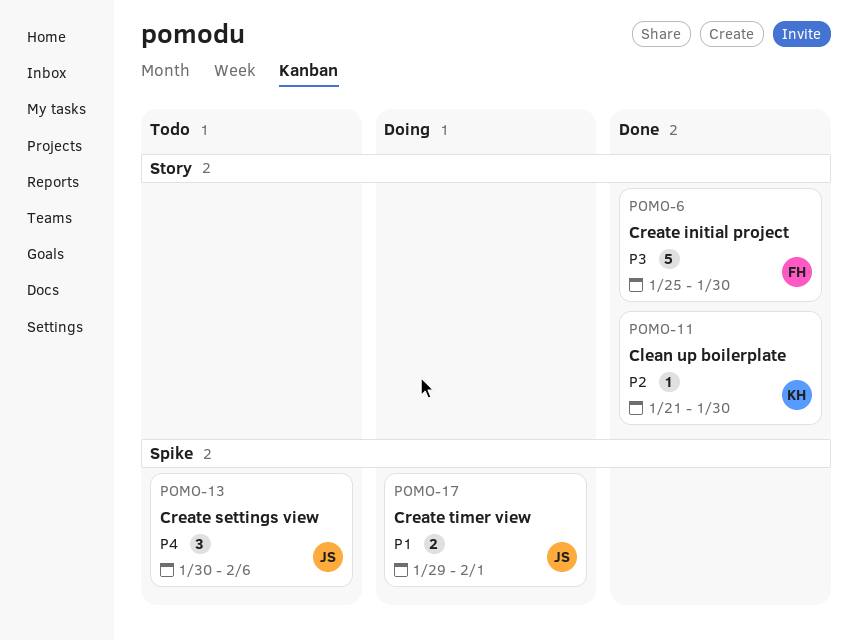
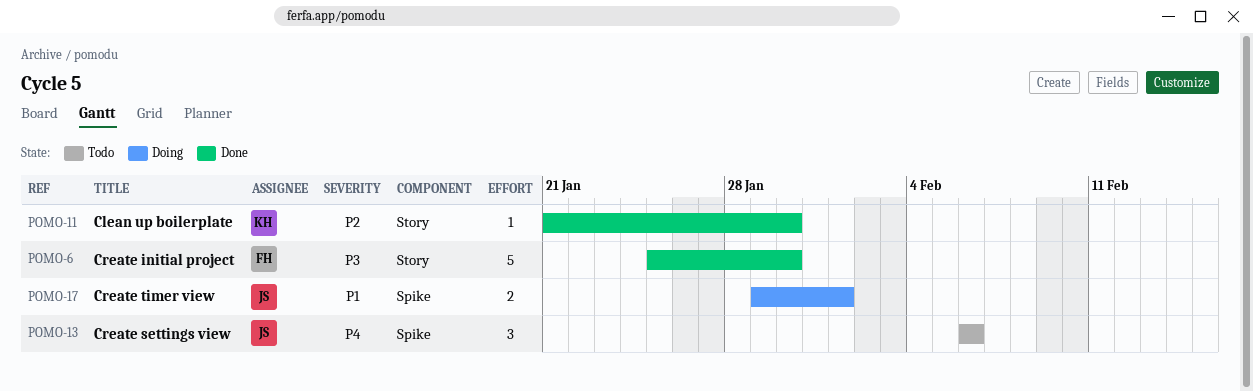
POMO-13, start: Jan 30 -> Feb 6

